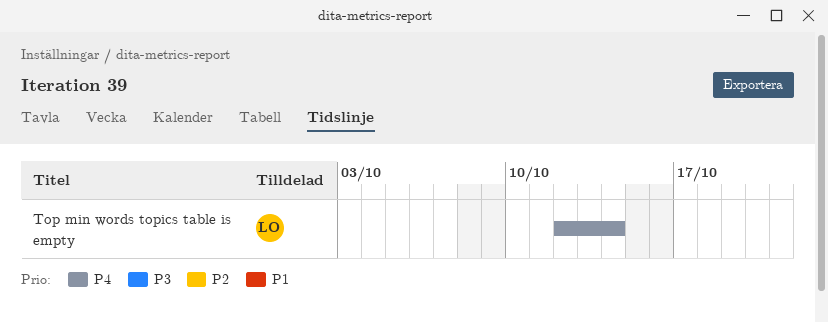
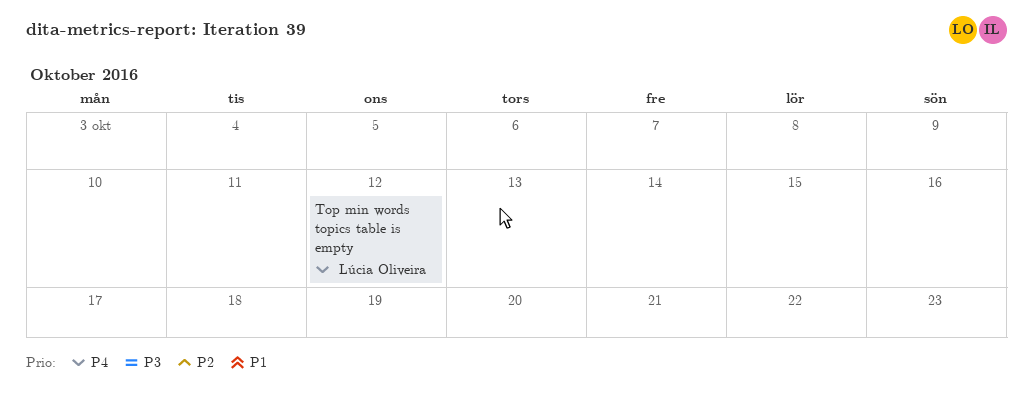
Top min words topics table is empty, due: Oct 14 -> Oct 12

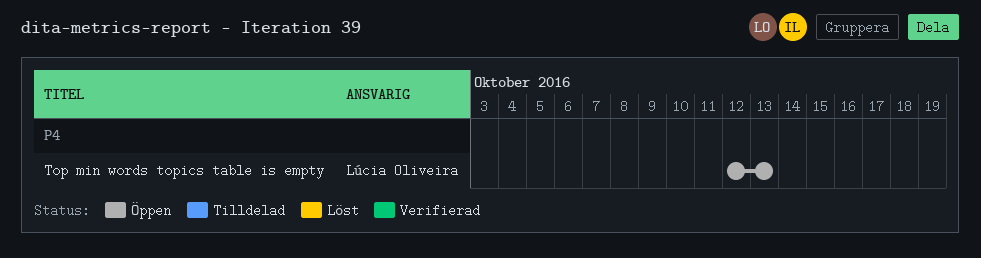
Top min words topics table is empty, due: Oct 12 -> Oct 13

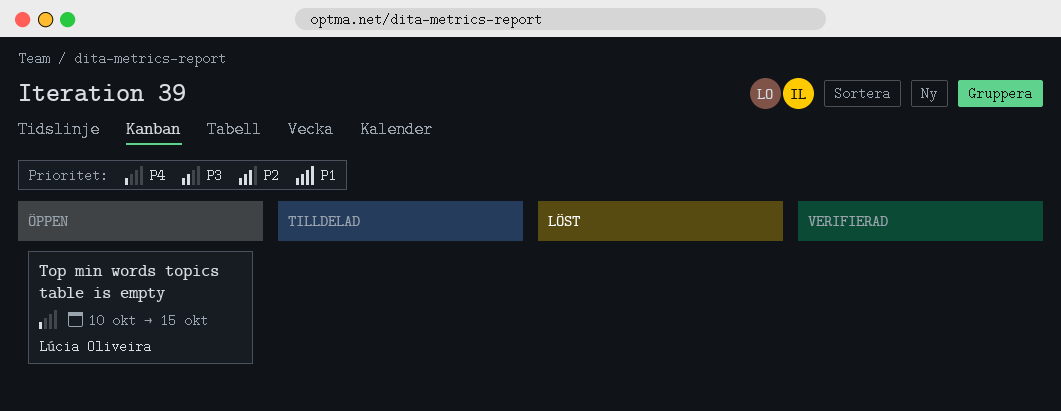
Top min words topics table is empty, start: Oct 12 -> Oct 10
Top min words topics table is empty, due: Oct 13 -> Oct 15

